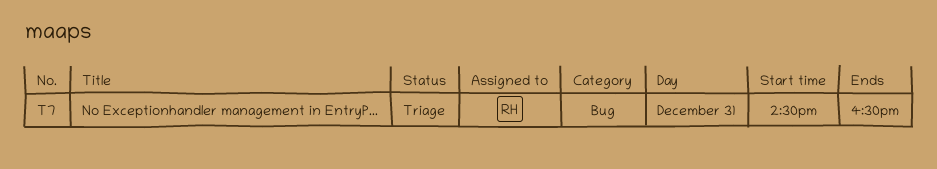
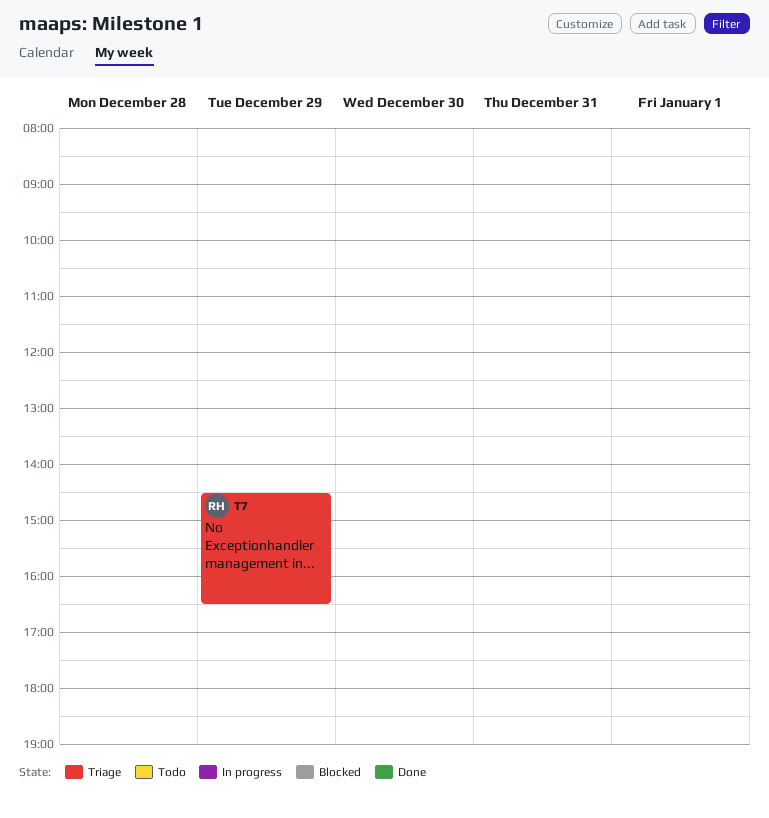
T7, day: Dec 31 -> Dec 29

